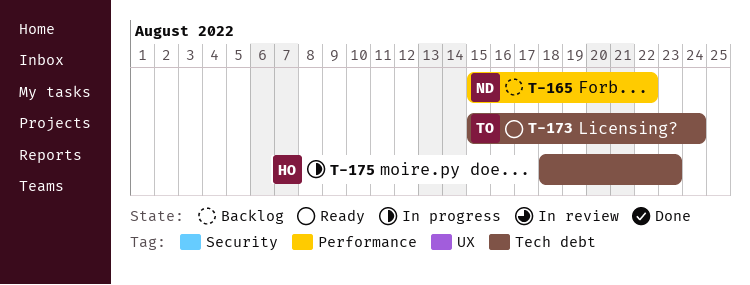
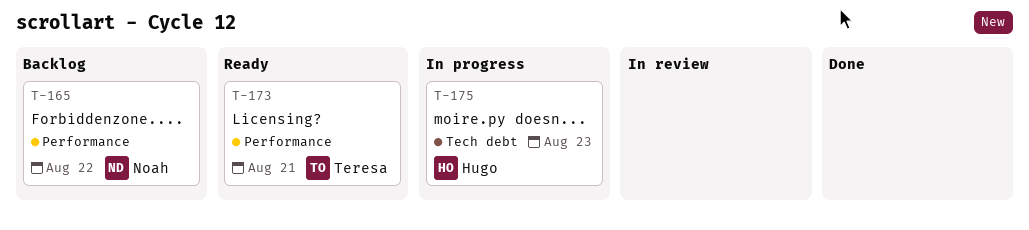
T-173, label: Tech debt -> Performance
T-173, due: Aug 24 -> Aug 21

